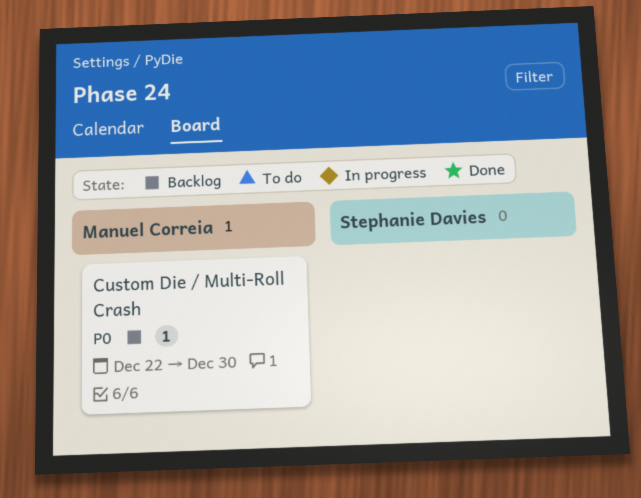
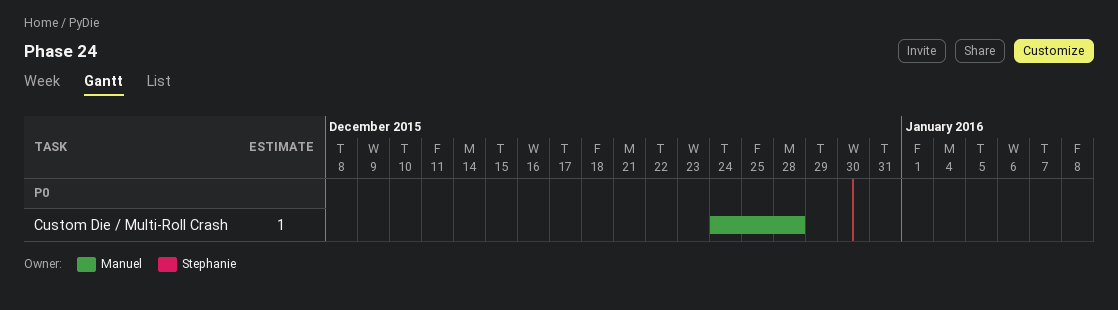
Custom Die / Multi-Roll Crash, start: Dec 22 -> Dec 24
Custom Die / Multi-Roll Crash, due: Dec 30 -> Dec 28

